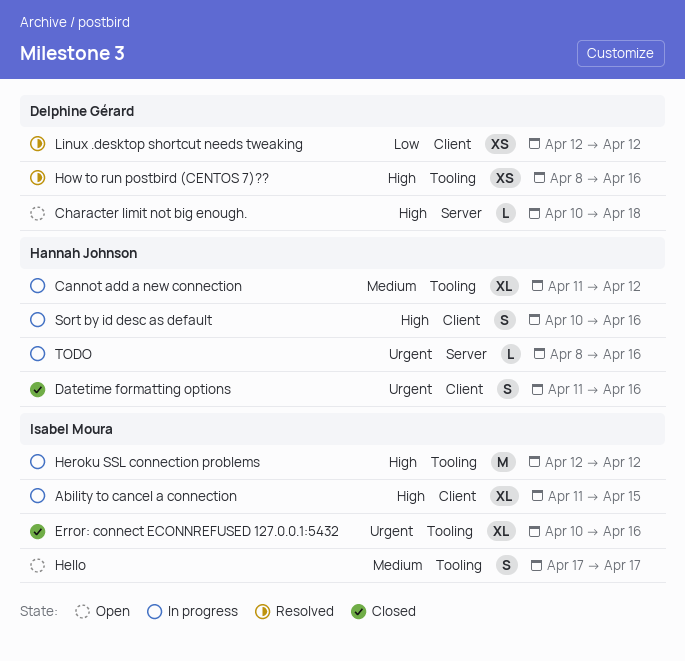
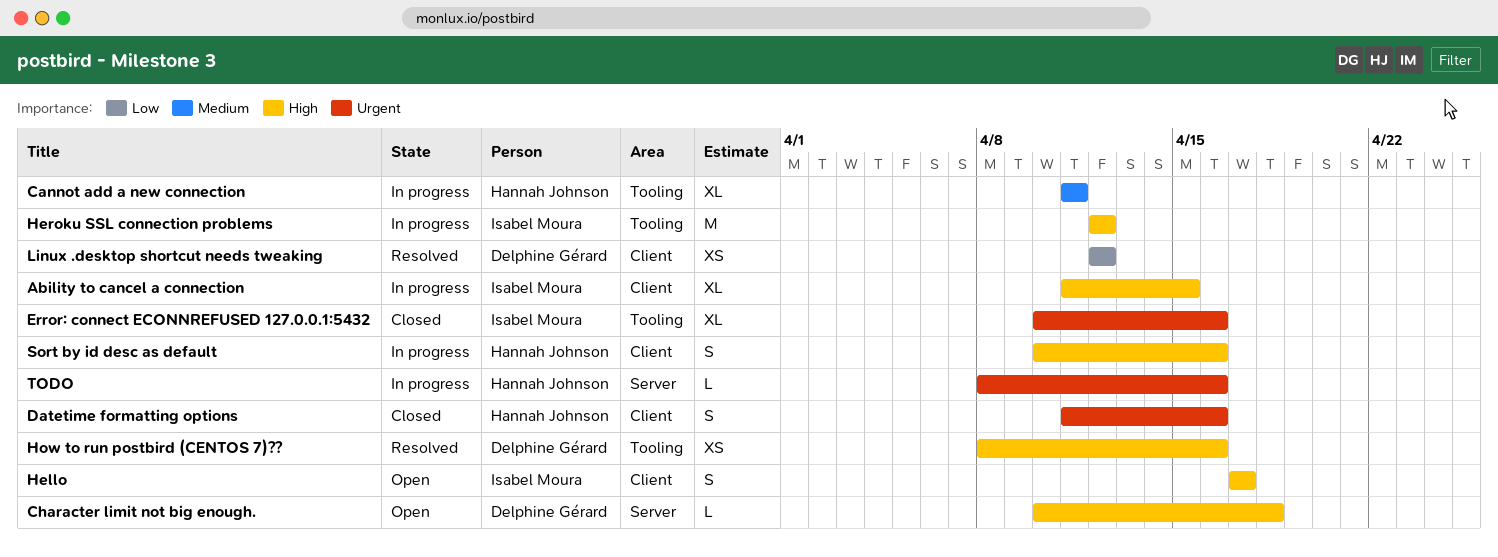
Cannot add a new connection, due: Apr 12 -> Apr 11
Hello, priority: Medium -> High
Hello, label: Tooling -> Client

